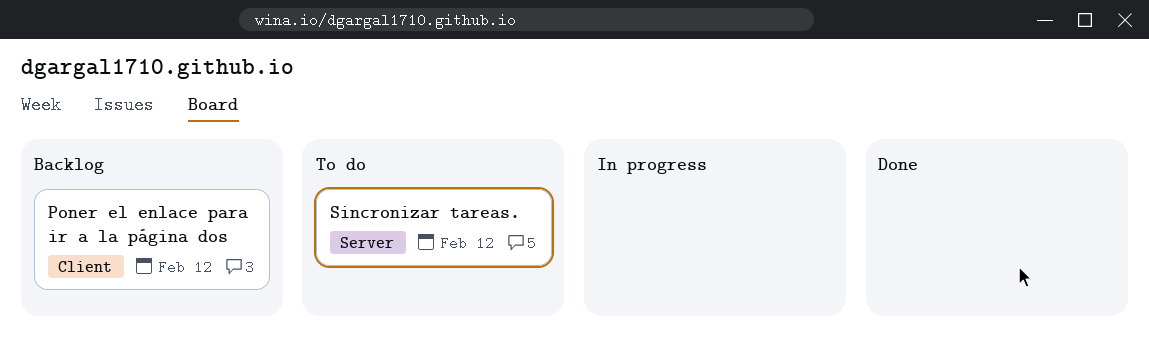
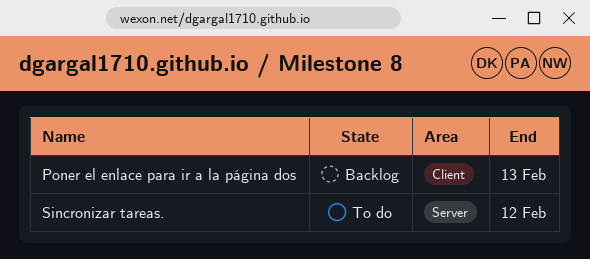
Poner el enlace para ir a la página dos, due: Feb 12 -> Feb 13

